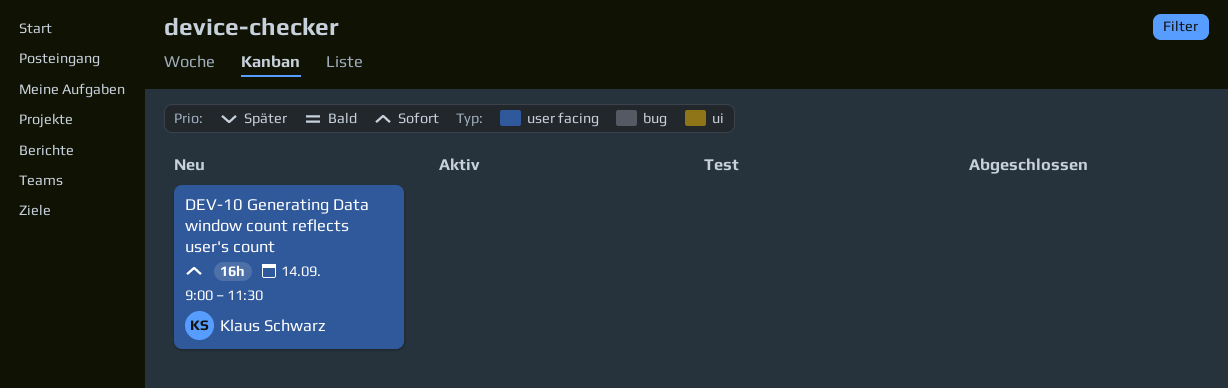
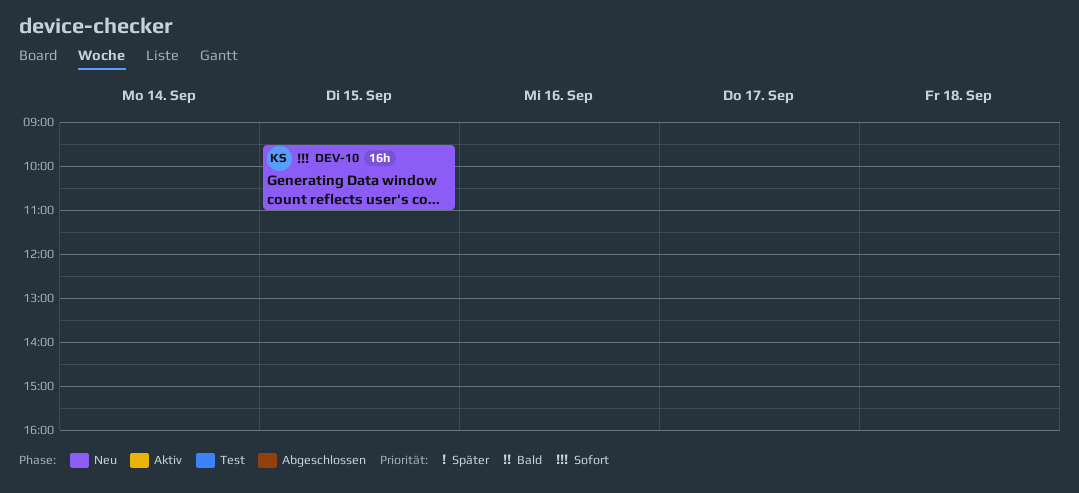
DEV-10, day: Sep 14 -> Sep 15
DEV-10, begins: 09:00 -> 09:30
DEV-10, ends: 11:30 -> 11:00

